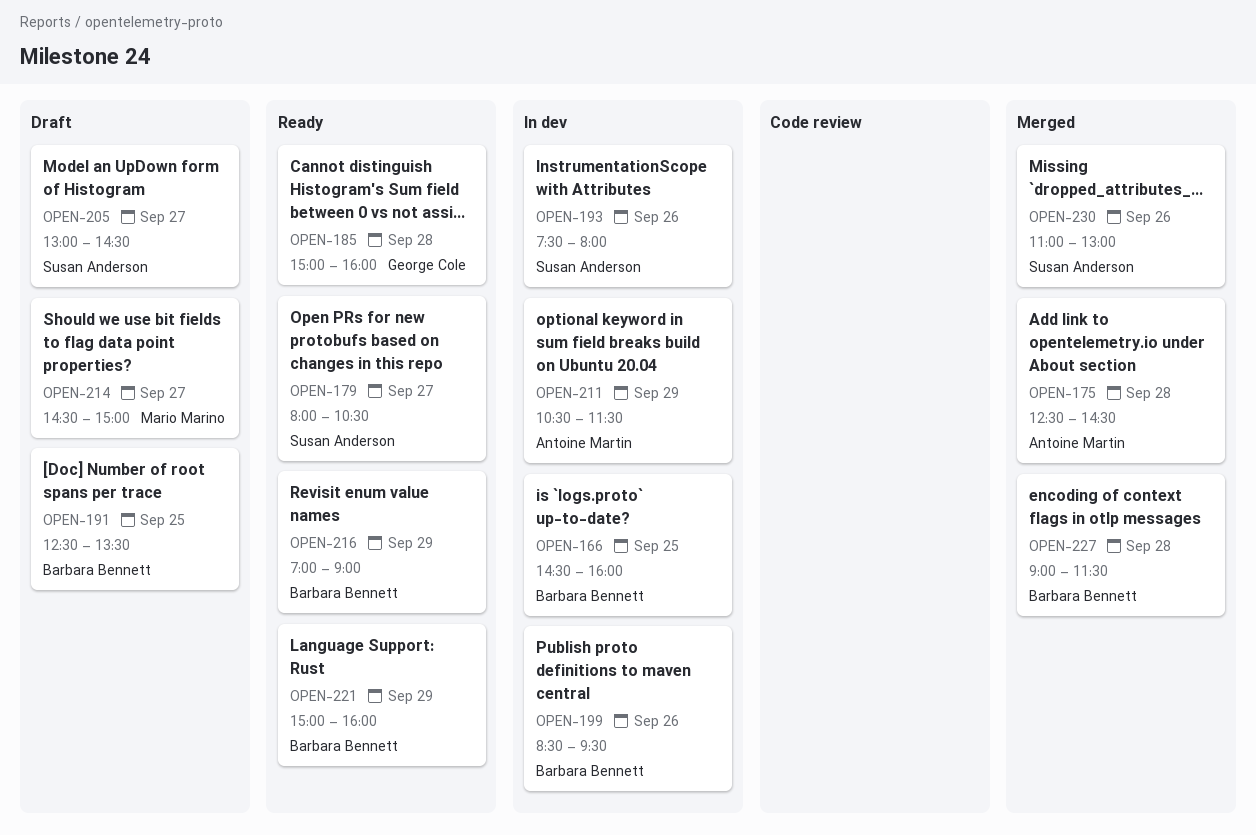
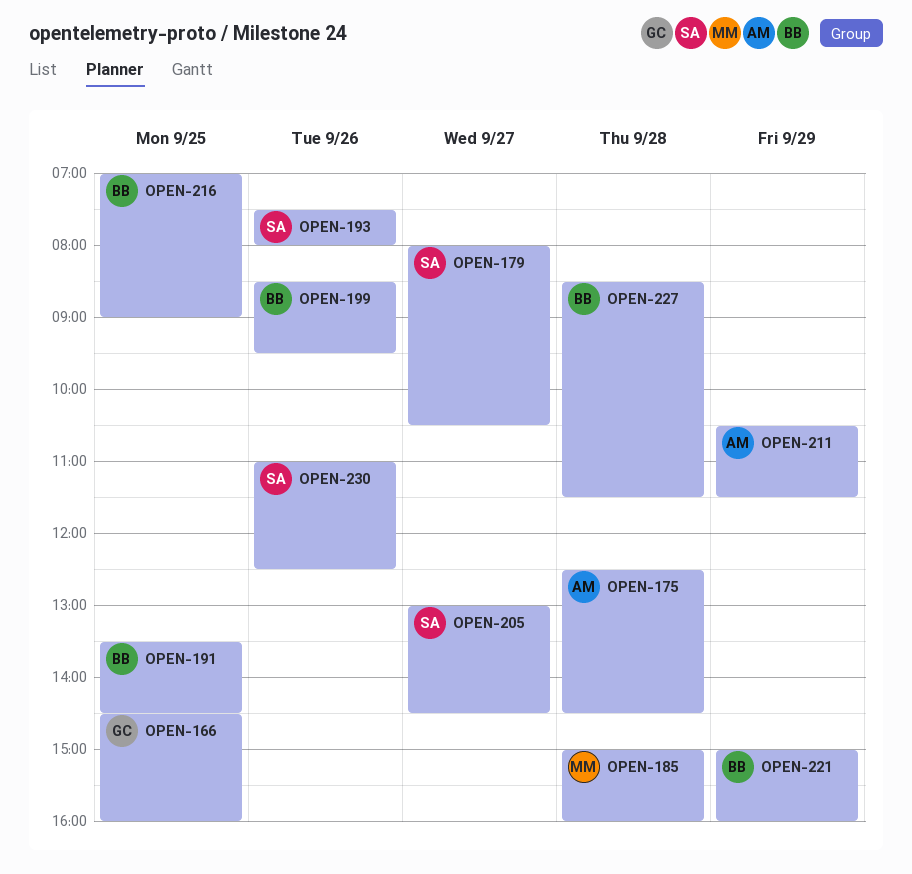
OPEN-166, owner: Barbara Bennett -> George Cole
OPEN-185, owner: George Cole -> Mario Marino
OPEN-191, begins: 12:30 -> 13:30
OPEN-191, ends: 13:30 -> 14:30
OPEN-214: present -> none
OPEN-216, day: Sep 29 -> Sep 25
OPEN-227, begins: 09:00 -> 08:30
OPEN-230, ends: 13:00 -> 12:30

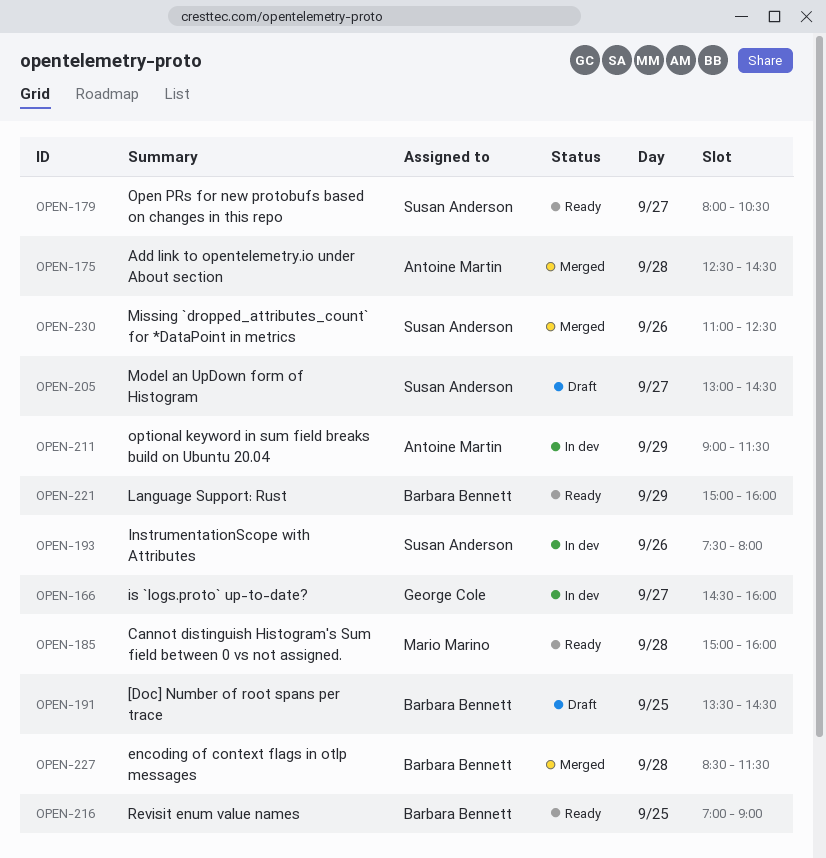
OPEN-166, day: Sep 25 -> Sep 27
OPEN-199: present -> none
OPEN-211, begins: 10:30 -> 09:00

